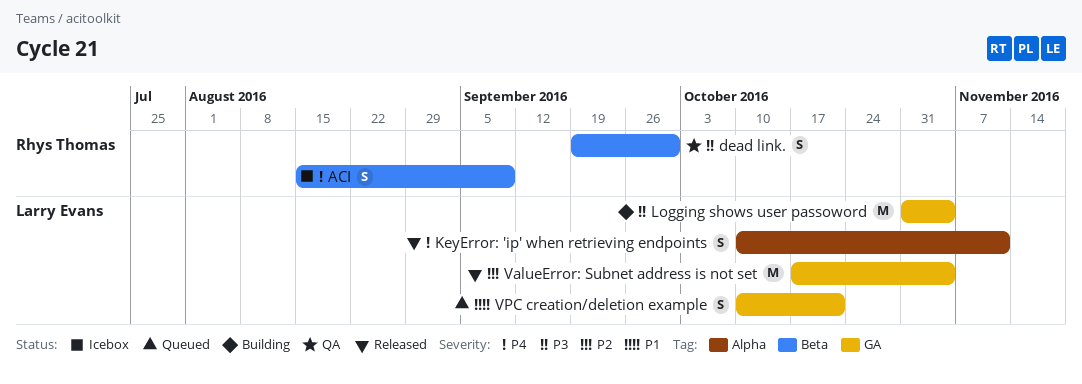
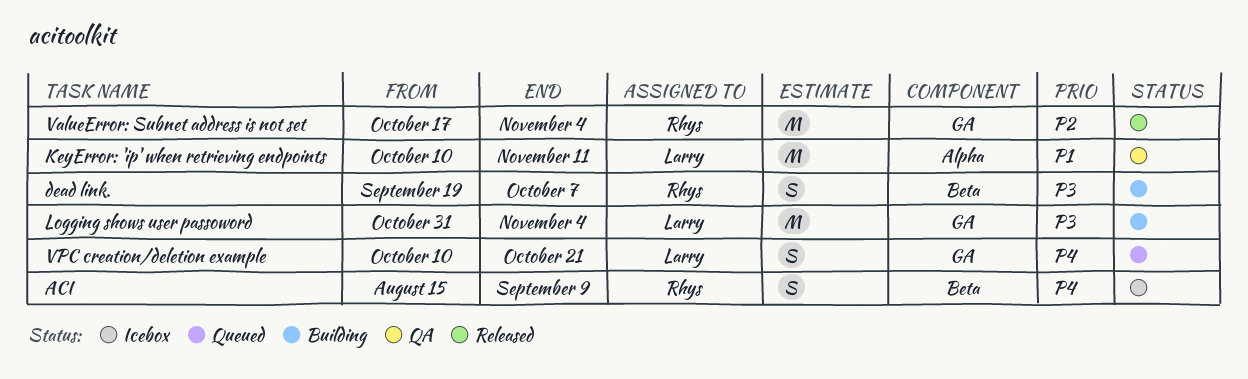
dead link., status: QA -> Building
dead link., due: Sep 30 -> Oct 7
KeyError: 'ip' when retrieving endpoints, status: Released -> QA
KeyError: 'ip' when retrieving endpoints, priority: P4 -> P1
KeyError: 'ip' when retrieving endpoints, estimate: S -> M
ValueError: Subnet address is not set, owner: Larry Evans -> Rhys Thomas
VPC creation/deletion example, priority: P1 -> P4

